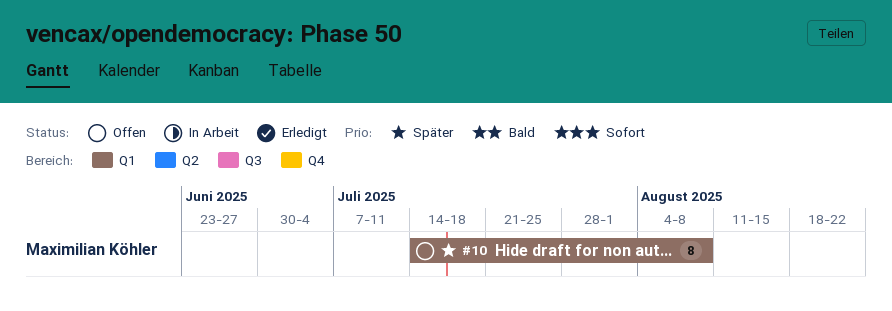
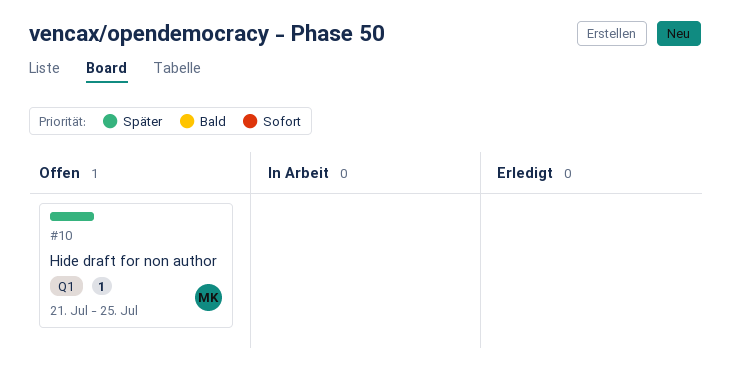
#10, estimate: 8 -> 1
#10, start: Jul 14 -> Jul 21
#10, due: Aug 8 -> Jul 25

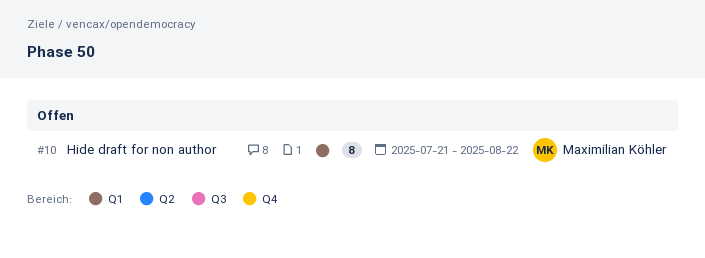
#10, estimate: 1 -> 8
#10, due: Jul 25 -> Aug 22

